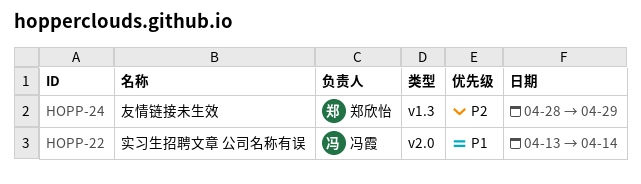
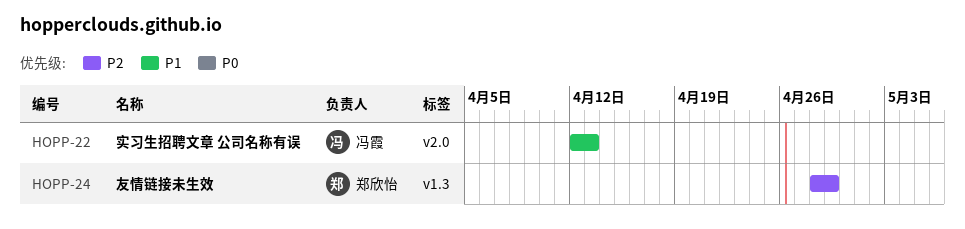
HOPP-22, start: Apr 13 -> Apr 12
HOPP-22, due: Apr 14 -> Apr 13

